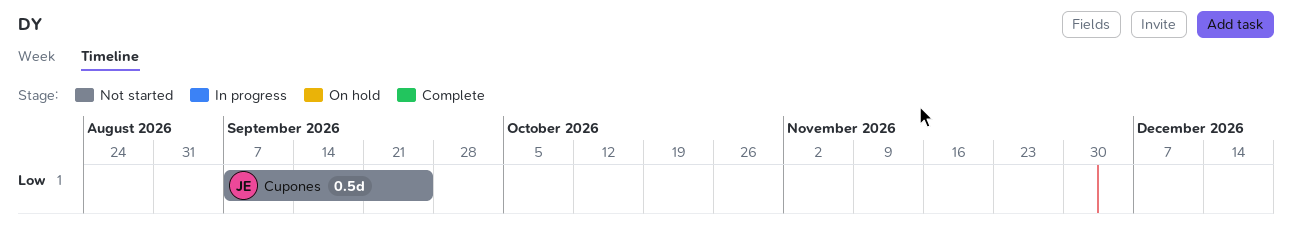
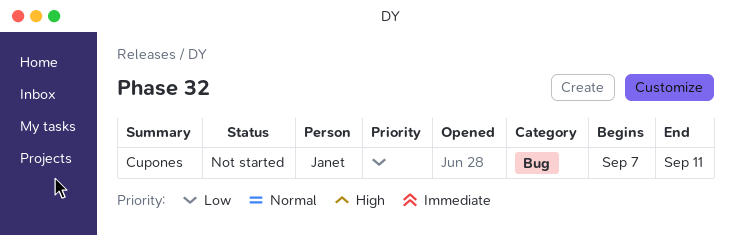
Cupones, due: Sep 25 -> Sep 11

